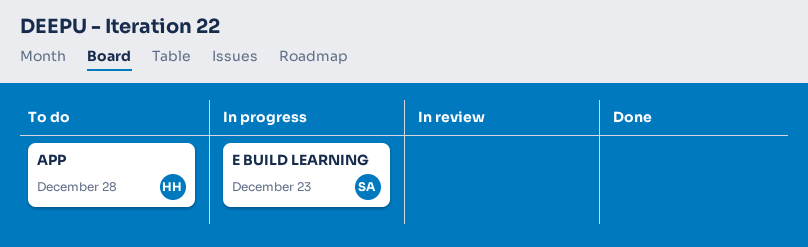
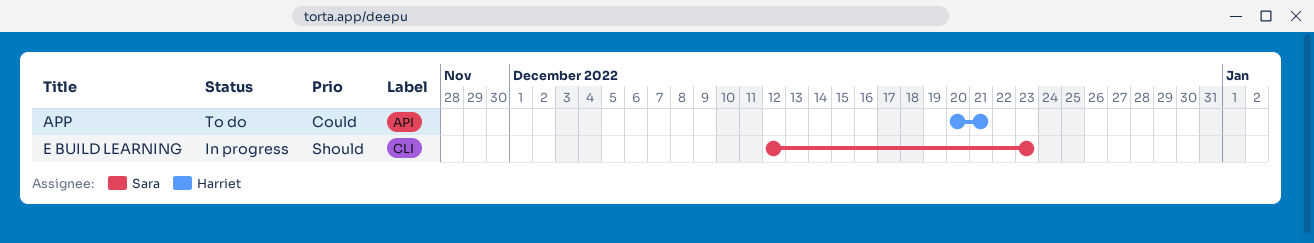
APP, due: Dec 28 -> Dec 21

